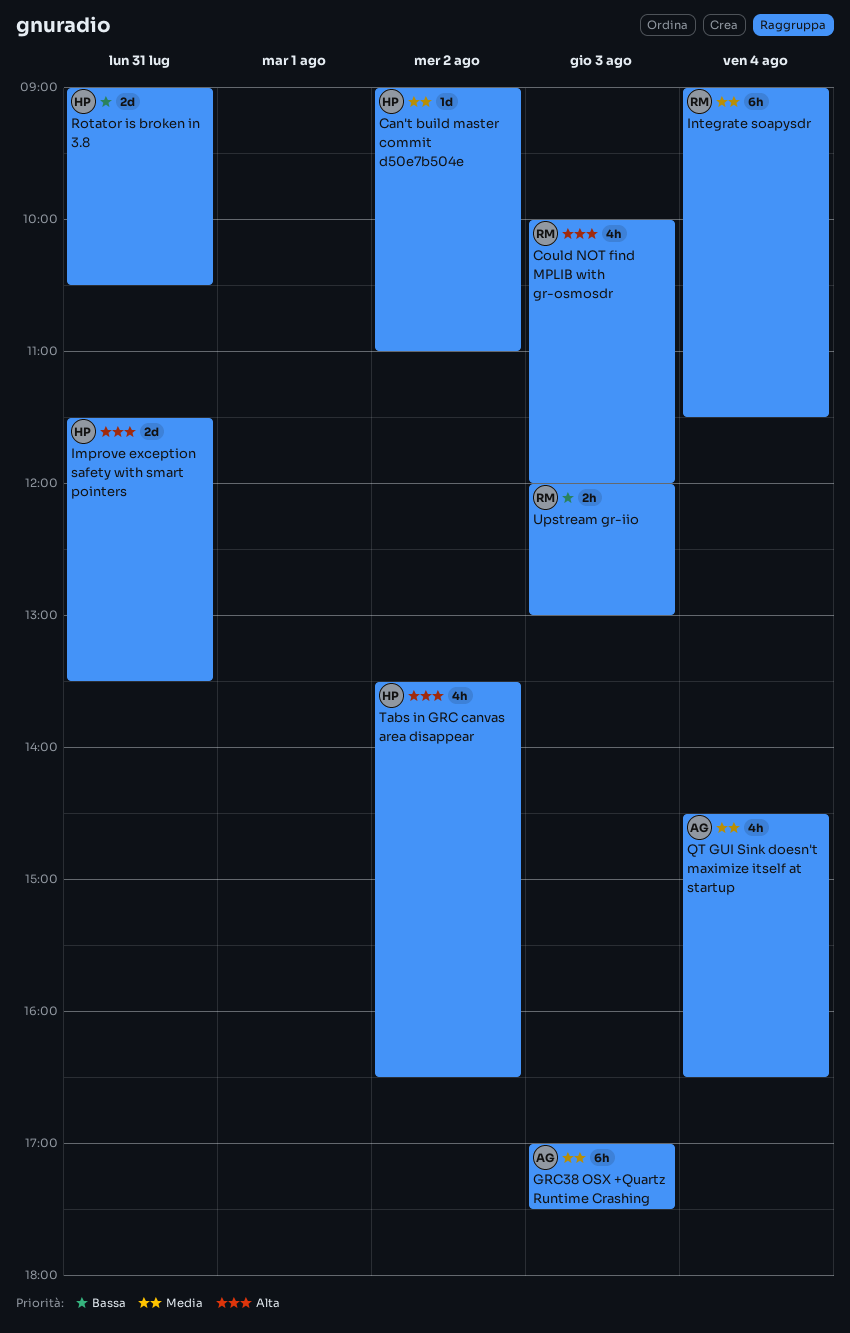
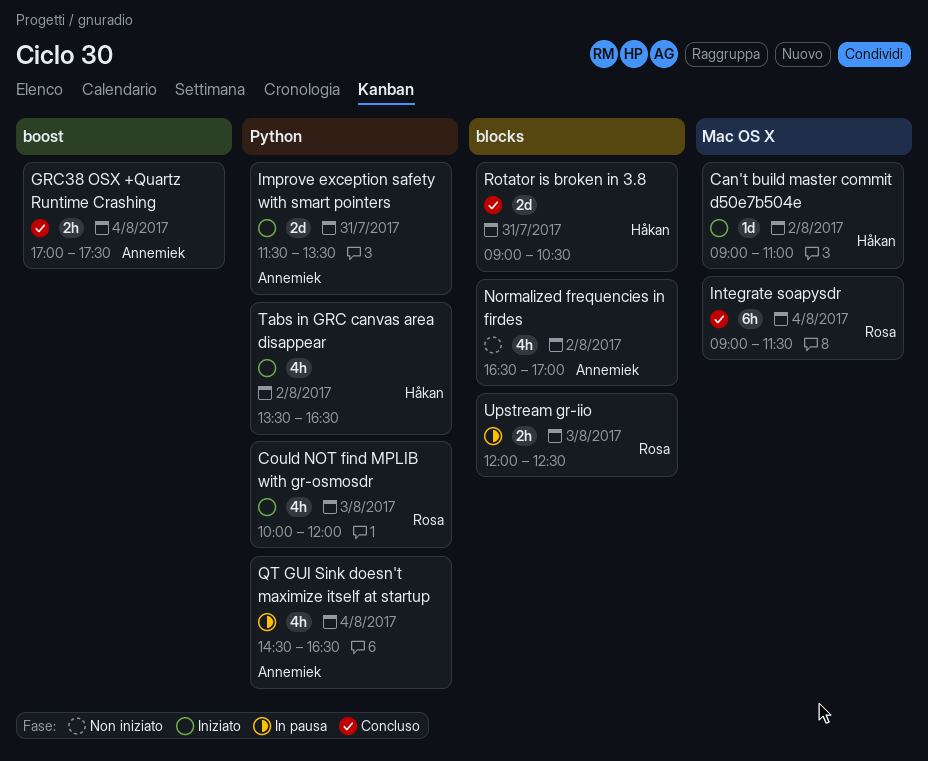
GRC38 OSX +Quartz Runtime Crashing, estimate: 6h -> 2h
GRC38 OSX +Quartz Runtime Crashing, day: Aug 3 -> Aug 4
Improve exception safety with smart pointers, owner: Håkan -> Annemiek
Normalized frequencies in firdes: none -> present
Upstream gr-iio, ends: 13:00 -> 12:30

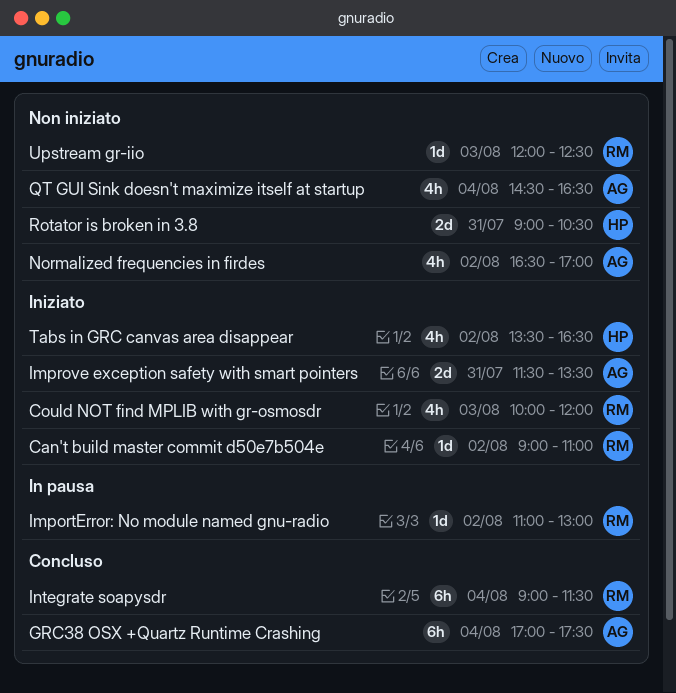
Can't build master commit d50e7b504e, owner: Håkan -> Rosa
GRC38 OSX +Quartz Runtime Crashing, estimate: 2h -> 6h
ImportError: No module named gnu-radio: none -> present
QT GUI Sink doesn't maximize itself at startup, status: In pausa -> Non iniziato
Rotator is broken in 3.8, status: Concluso -> Non iniziato
Upstream gr-iio, status: In pausa -> Non iniziato
Upstream gr-iio, estimate: 2h -> 1d

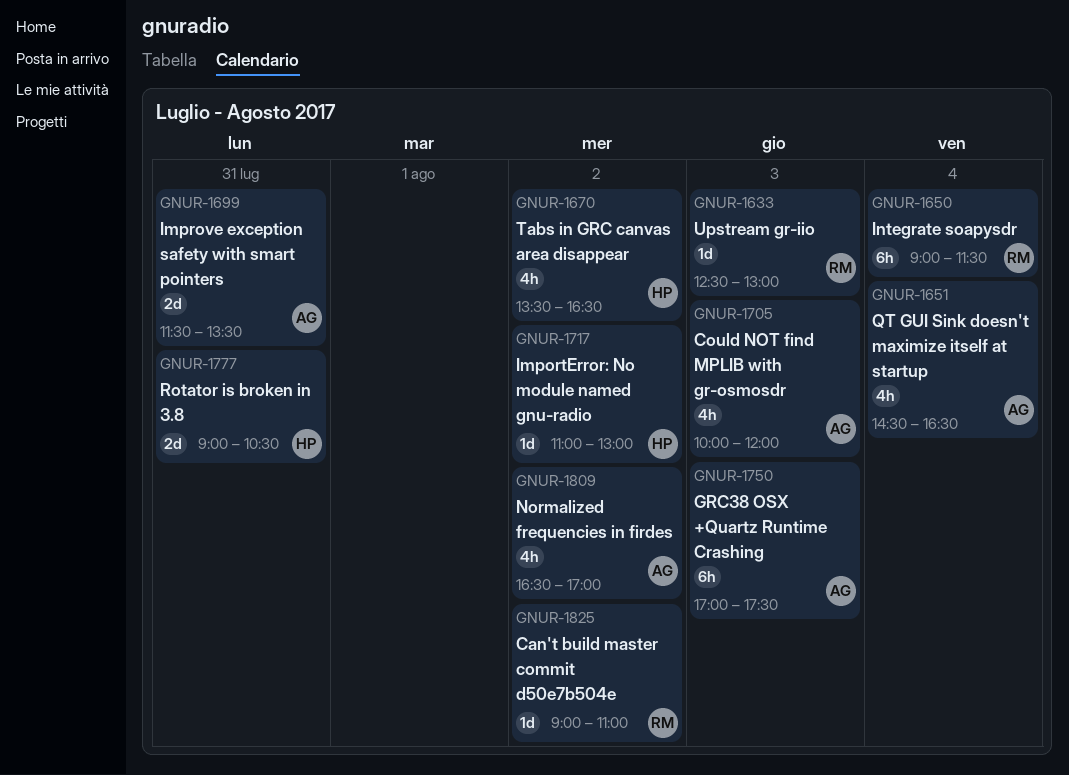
Could NOT find MPLIB with gr-osmosdr, owner: RM -> AG
GRC38 OSX +Quartz Runtime Crashing, day: Aug 4 -> Aug 3
ImportError: No module named gnu-radio, owner: RM -> HP
Upstream gr-iio, begins: 12:00 -> 12:30
Upstream gr-iio, ends: 12:30 -> 13:00

